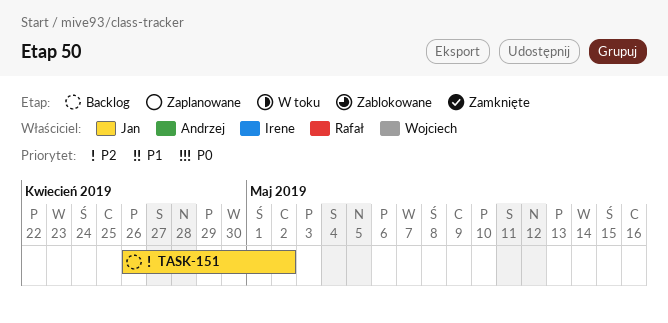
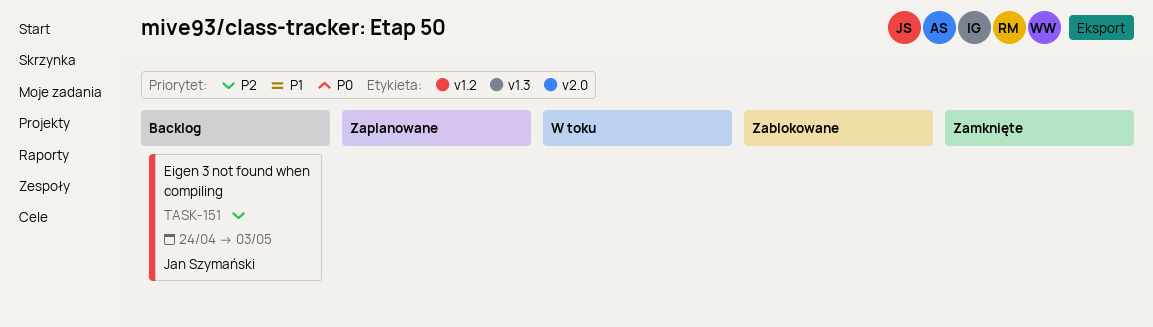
TASK-151, start: Apr 26 -> Apr 24
TASK-151, due: May 2 -> May 3

